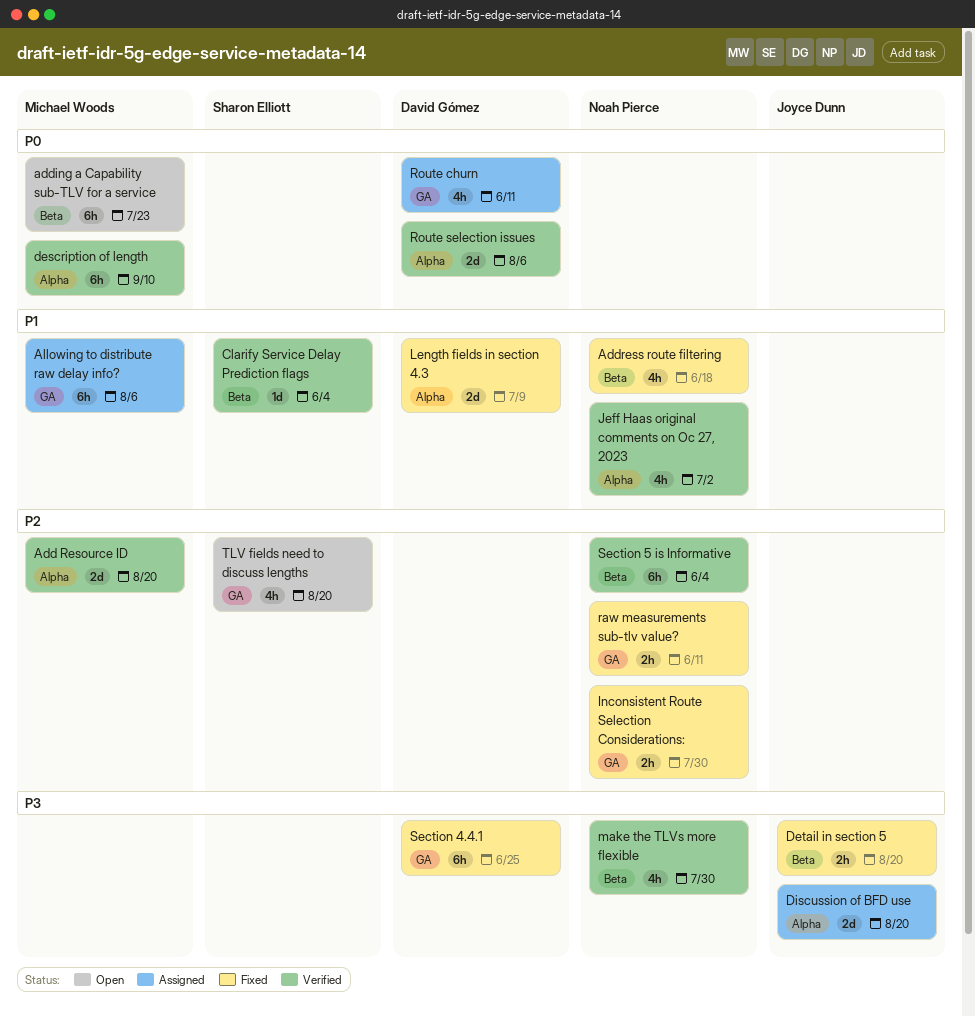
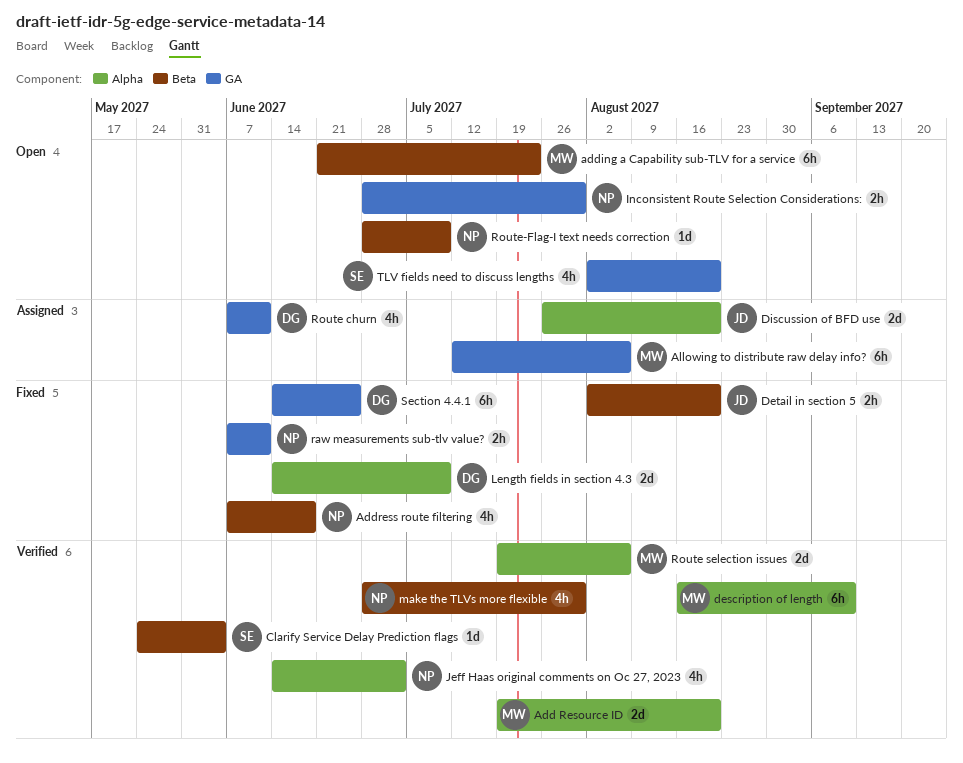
Inconsistent Route Selection Considerations:, status: Fixed -> Open
Route selection issues, owner: David Gómez -> Michael Woods
Route-Flag-I text needs correction: none -> present
Section 5 is Informative: present -> none

